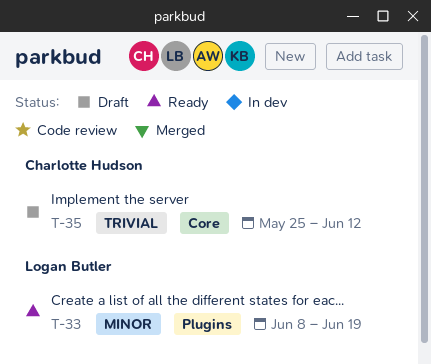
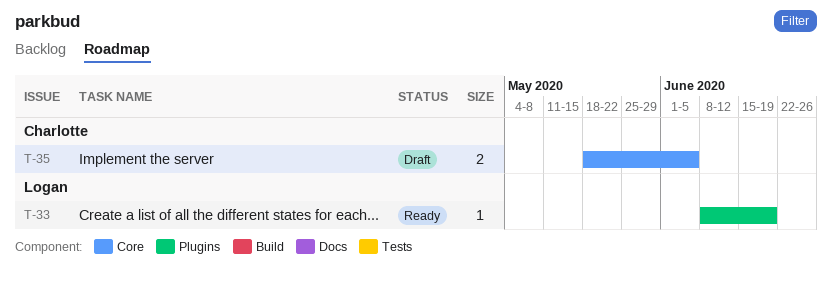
T-35, start: May 25 -> May 18
T-35, due: Jun 12 -> Jun 5

